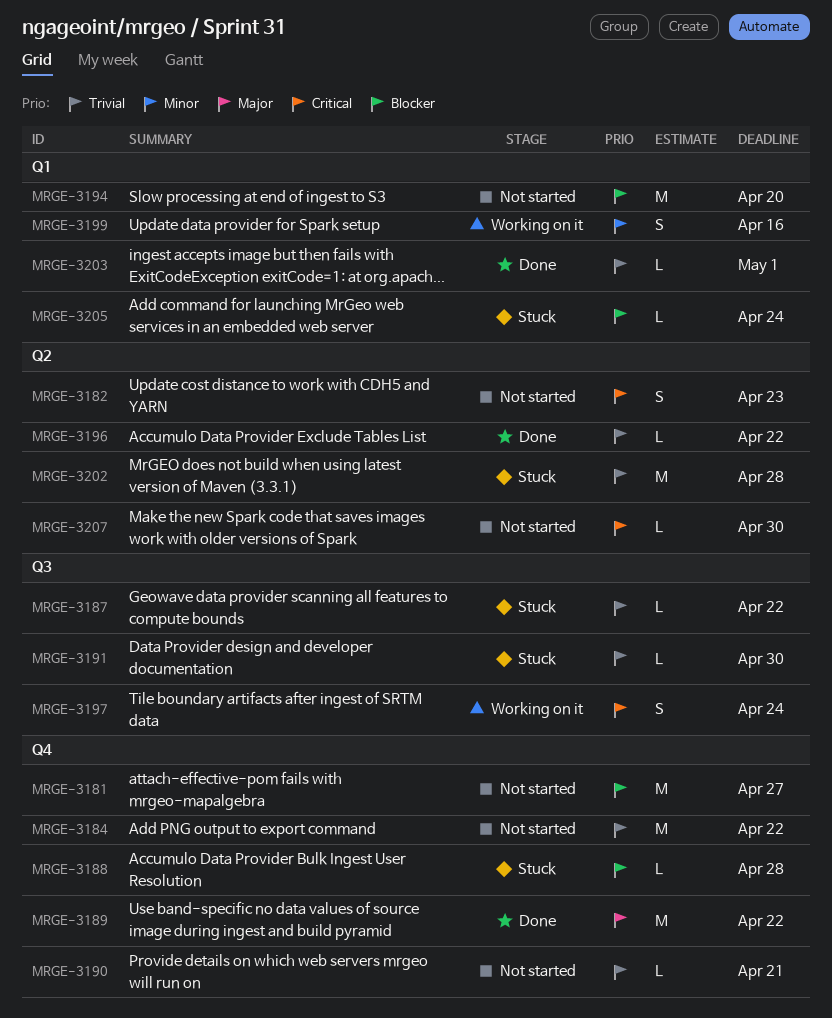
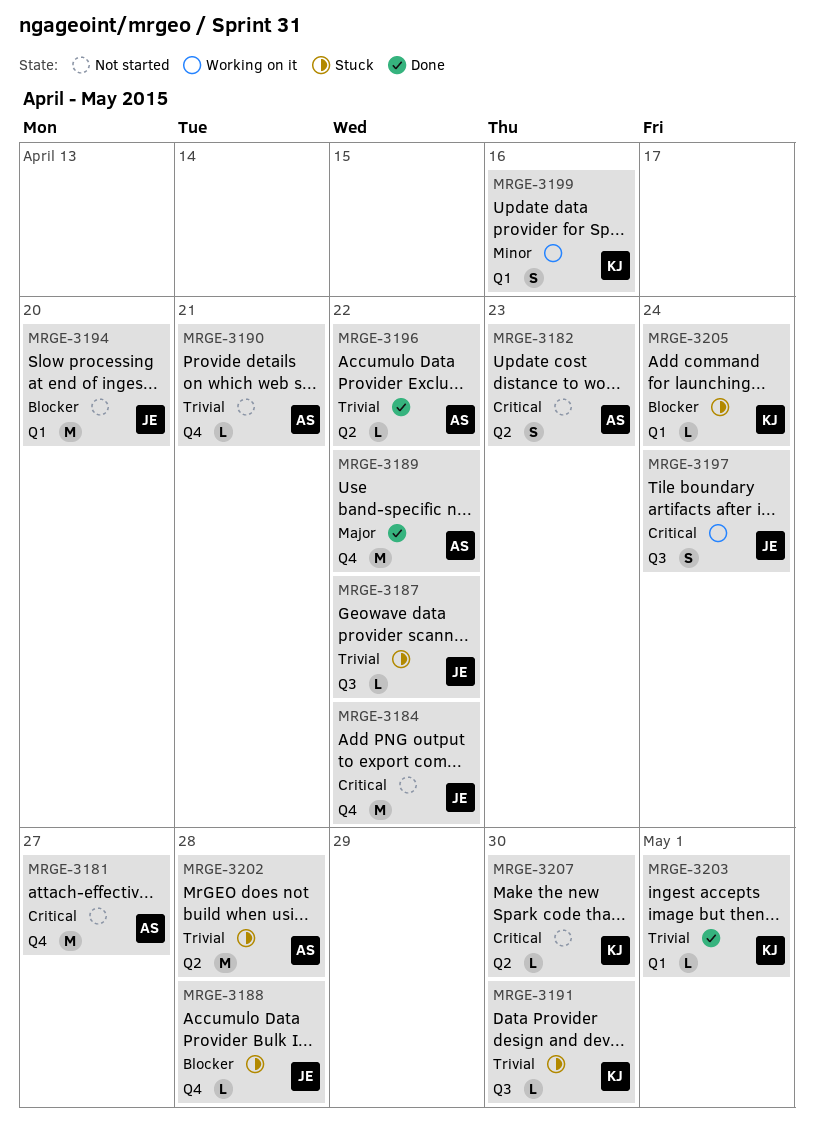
MRGE-3181, priority: Blocker -> Critical
MRGE-3184, priority: Trivial -> Critical

